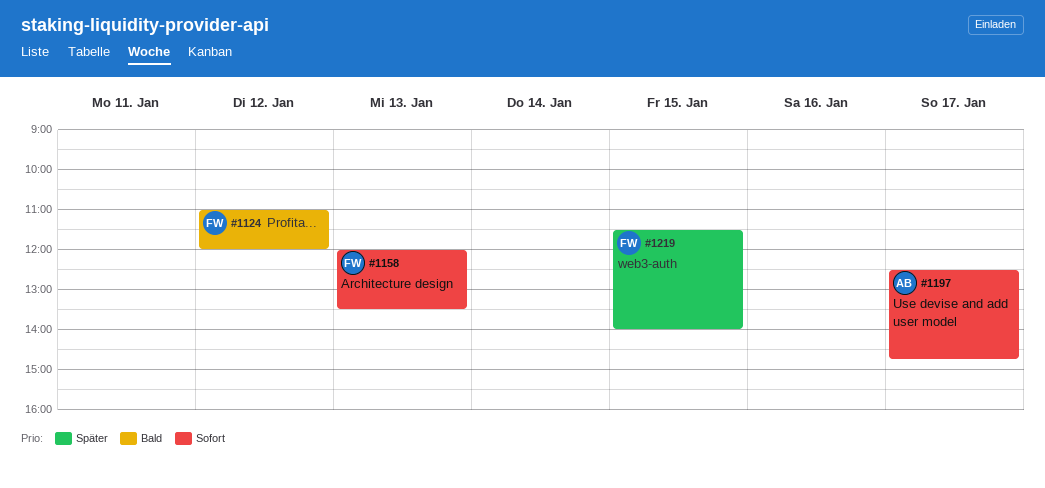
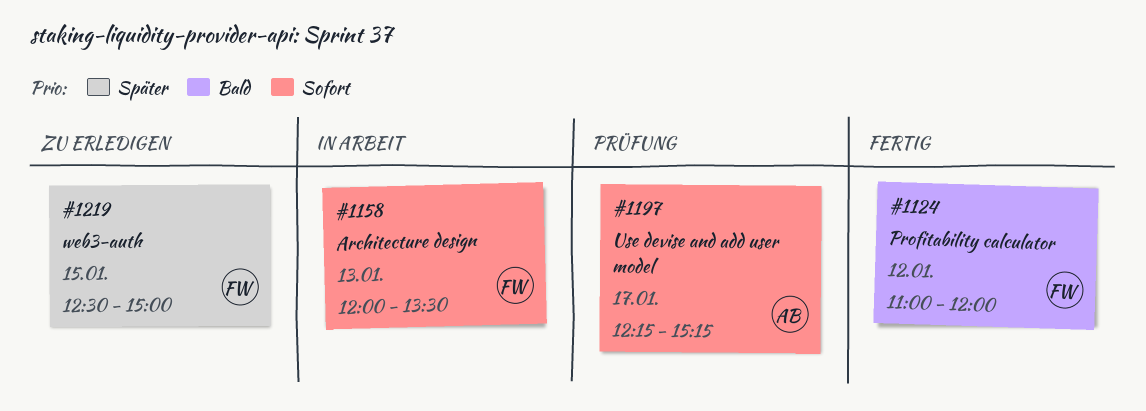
#1197, begins: 12:30 -> 12:15
#1197, ends: 14:45 -> 15:15
#1219, begins: 11:30 -> 12:30
#1219, ends: 14:00 -> 15:00

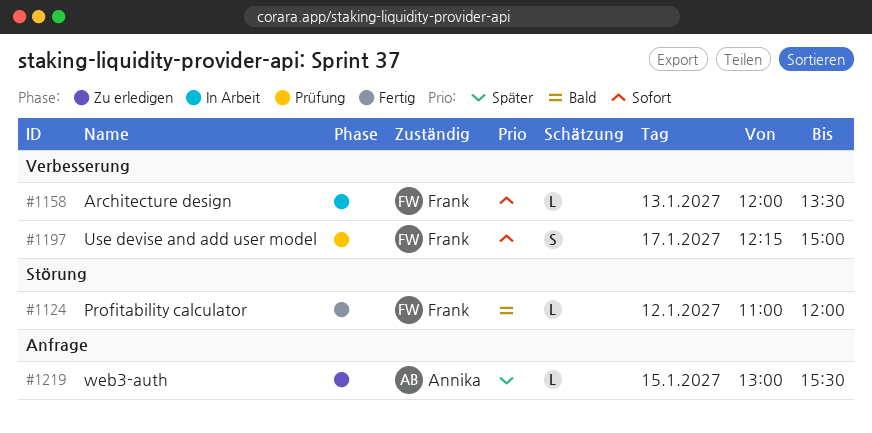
#1197, owner: Annika -> Frank
#1197, ends: 15:15 -> 15:00
#1219, owner: Frank -> Annika
#1219, begins: 12:30 -> 13:00
#1219, ends: 15:00 -> 15:30

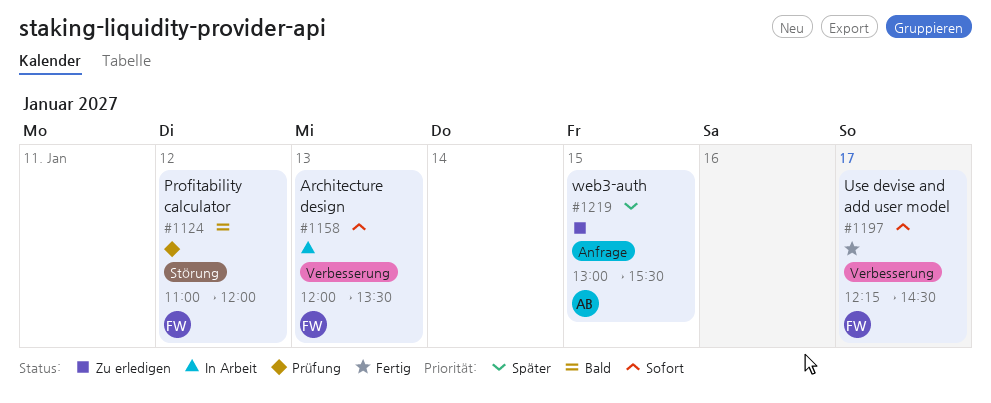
#1124, status: Fertig -> Prüfung
#1197, status: Prüfung -> Fertig
#1197, ends: 15:00 -> 14:30

